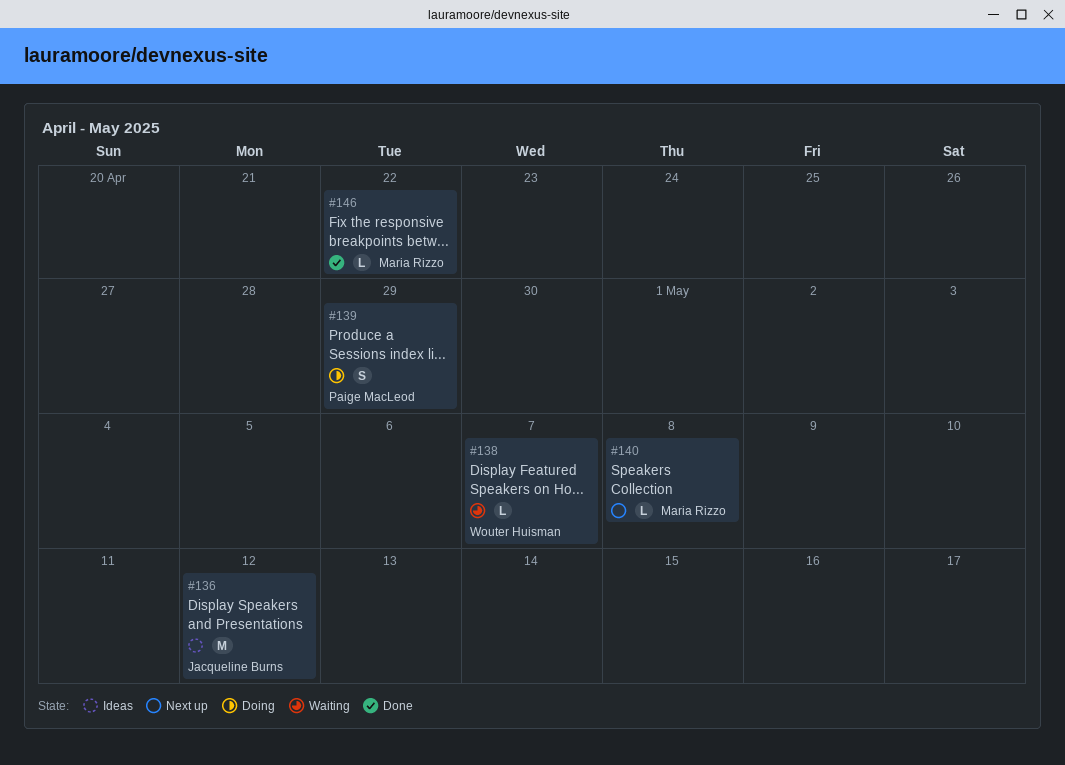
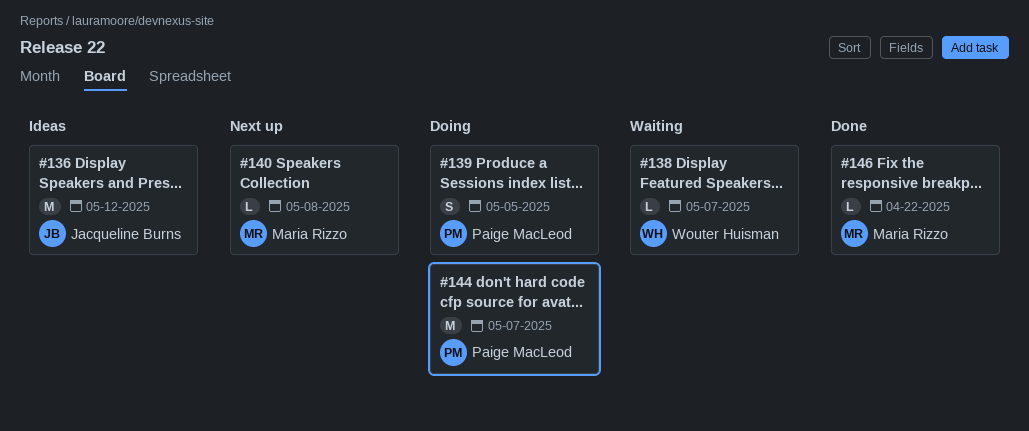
#139, due: Apr 29 -> May 5
#144: none -> present

